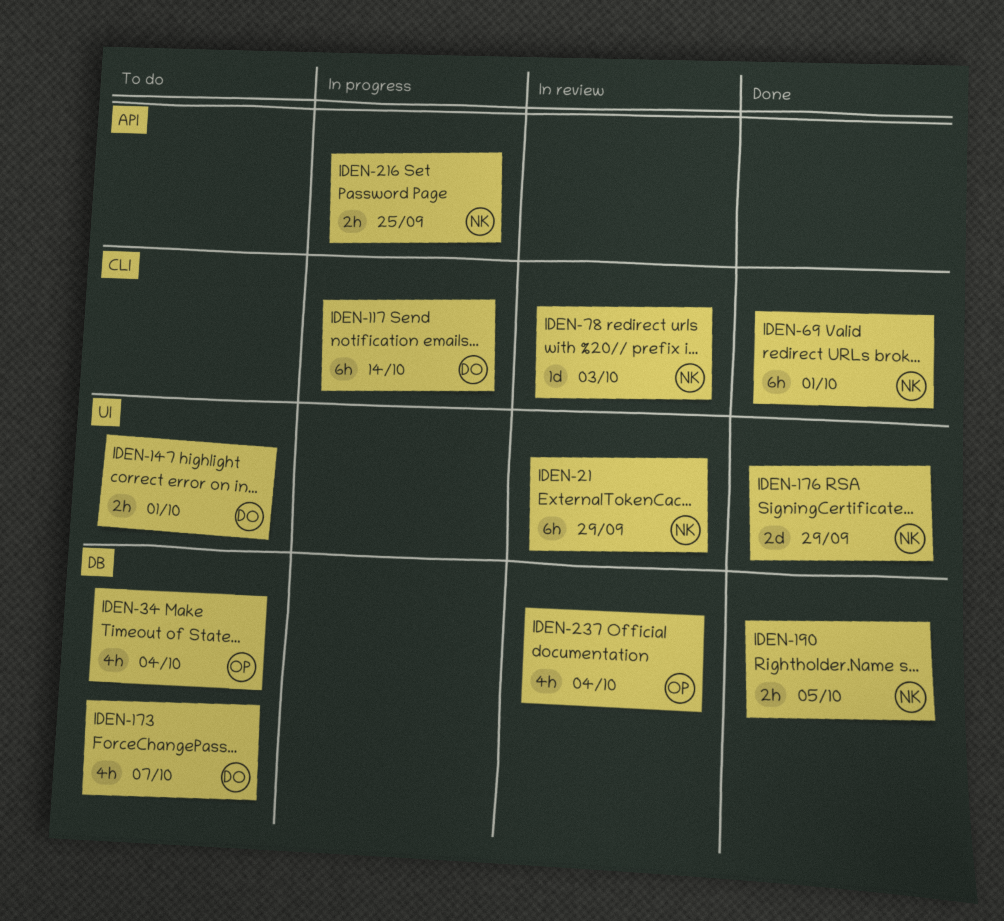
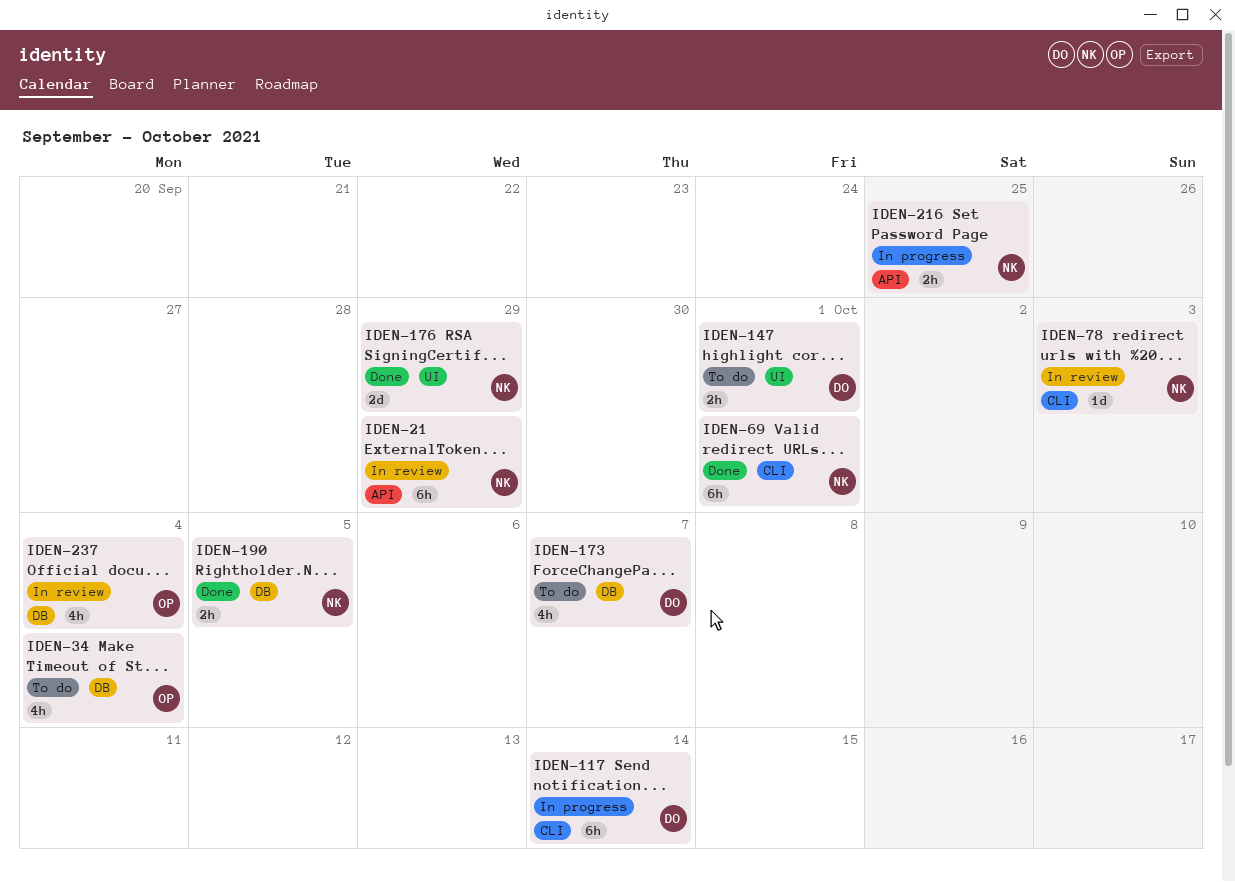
IDEN-21, label: UI -> API

